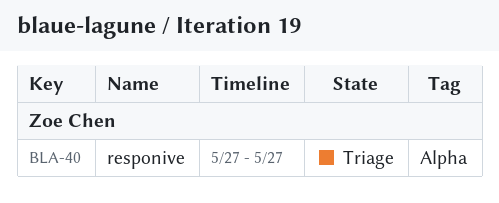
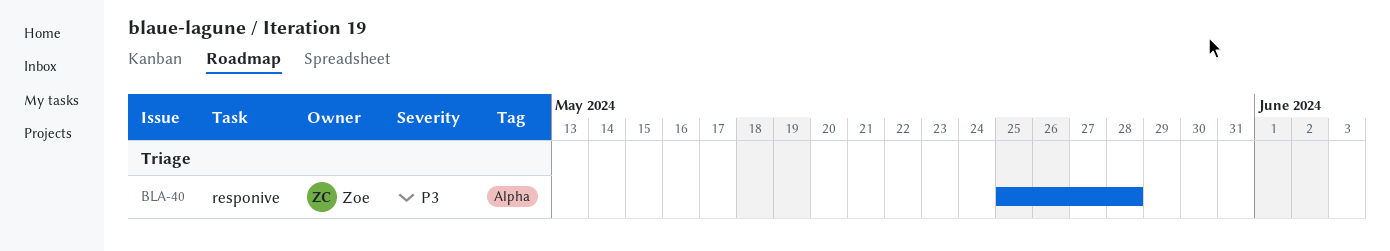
BLA-40, start: May 27 -> May 25
BLA-40, due: May 27 -> May 28

